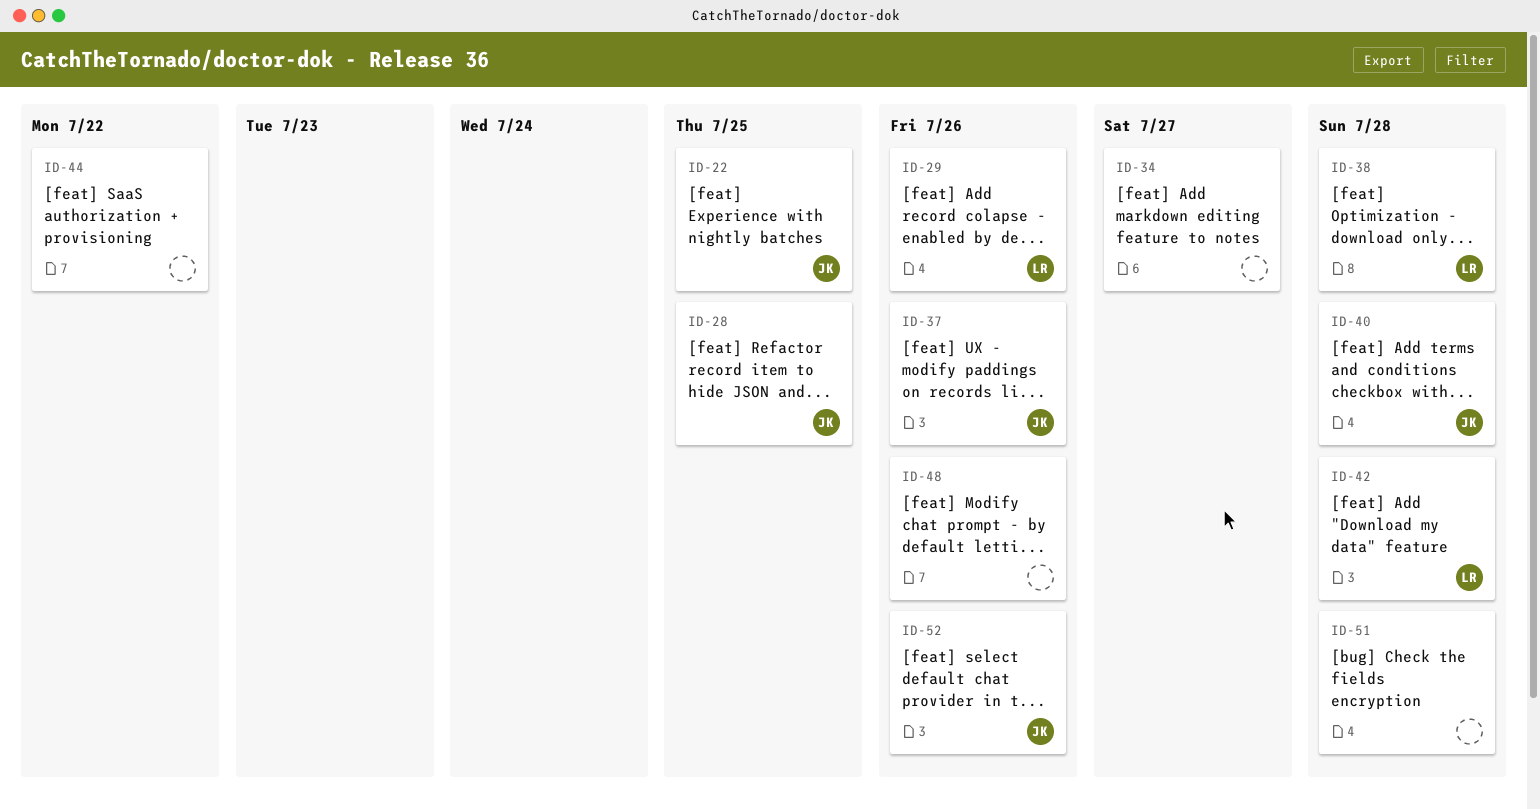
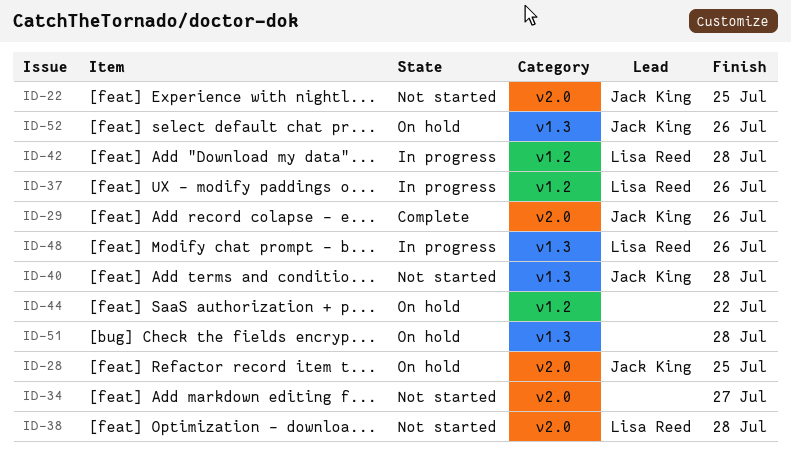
ID-29, owner: Lisa Reed -> Jack King
ID-37, owner: Jack King -> Lisa Reed
ID-48, owner: none -> Lisa Reed

